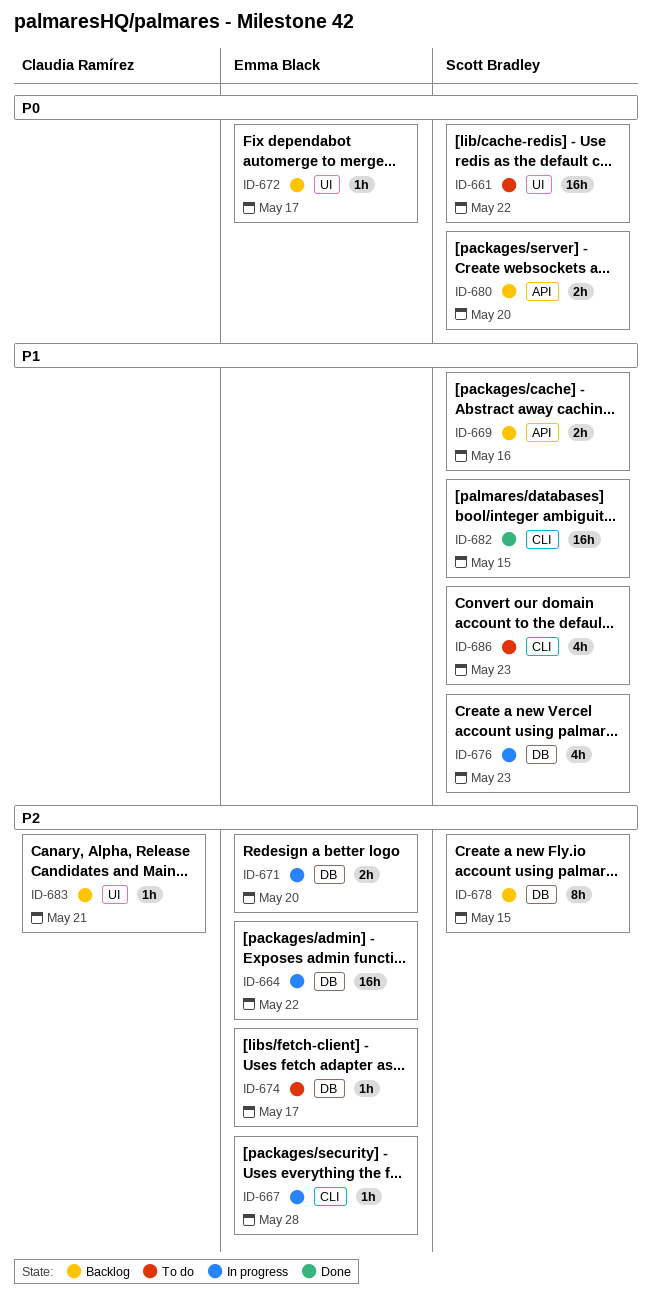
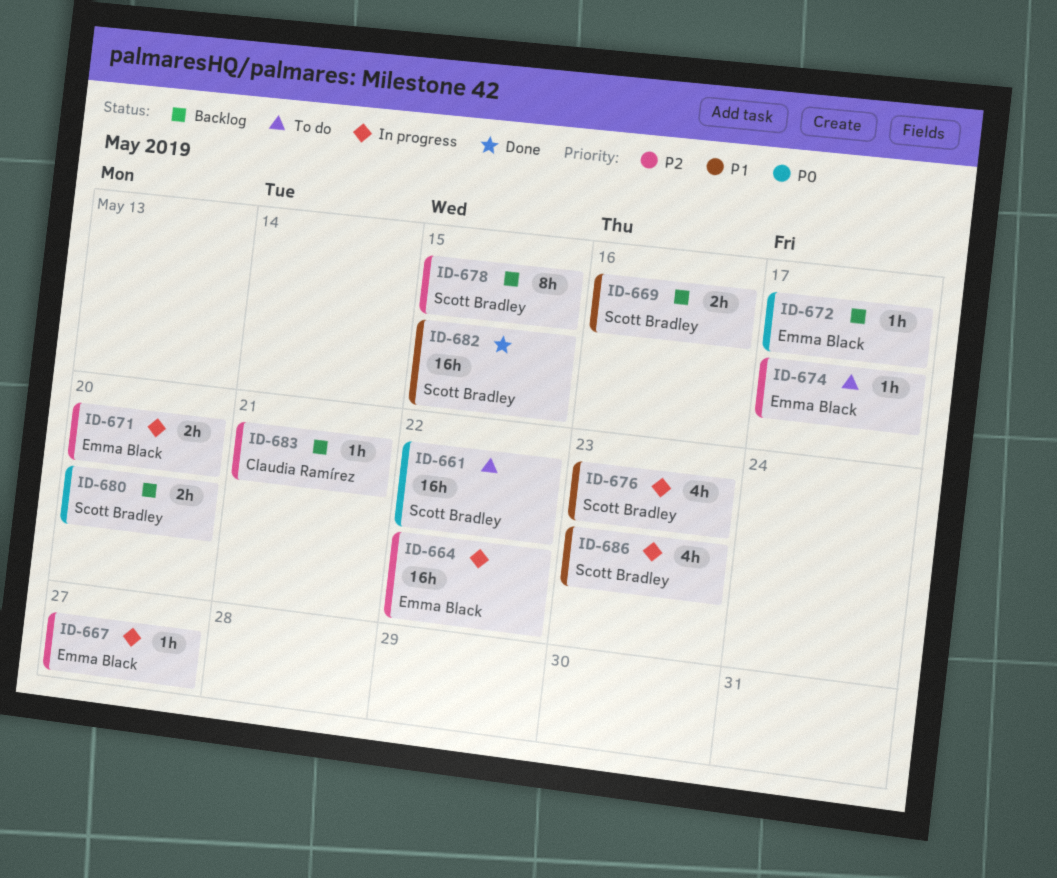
ID-667, due: May 28 -> May 27
ID-686, status: To do -> In progress

